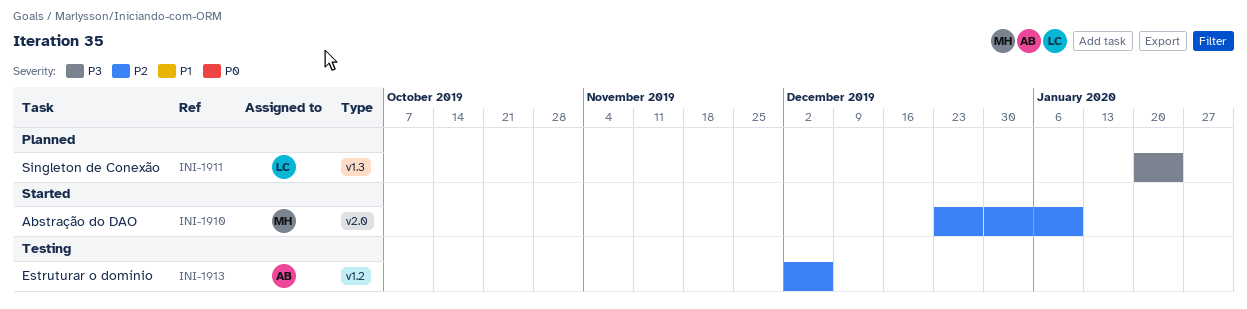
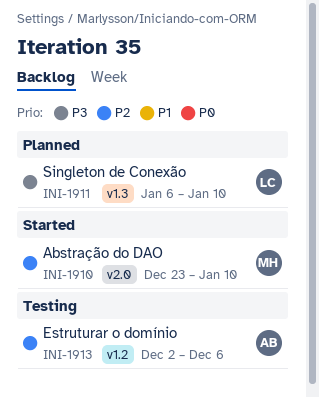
INI-1911, start: Jan 20 -> Jan 6
INI-1911, due: Jan 24 -> Jan 10

